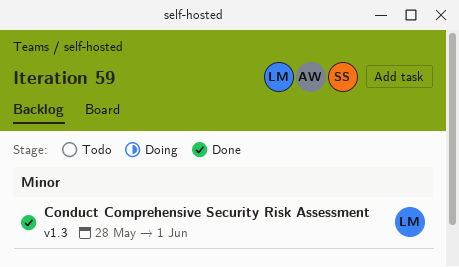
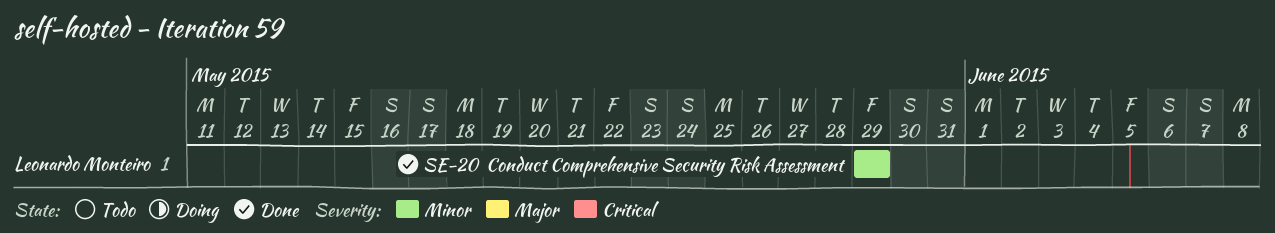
Conduct Comprehensive Security Risk Assessment, start: May 28 -> May 29
Conduct Comprehensive Security Risk Assessment, due: Jun 1 -> May 29

